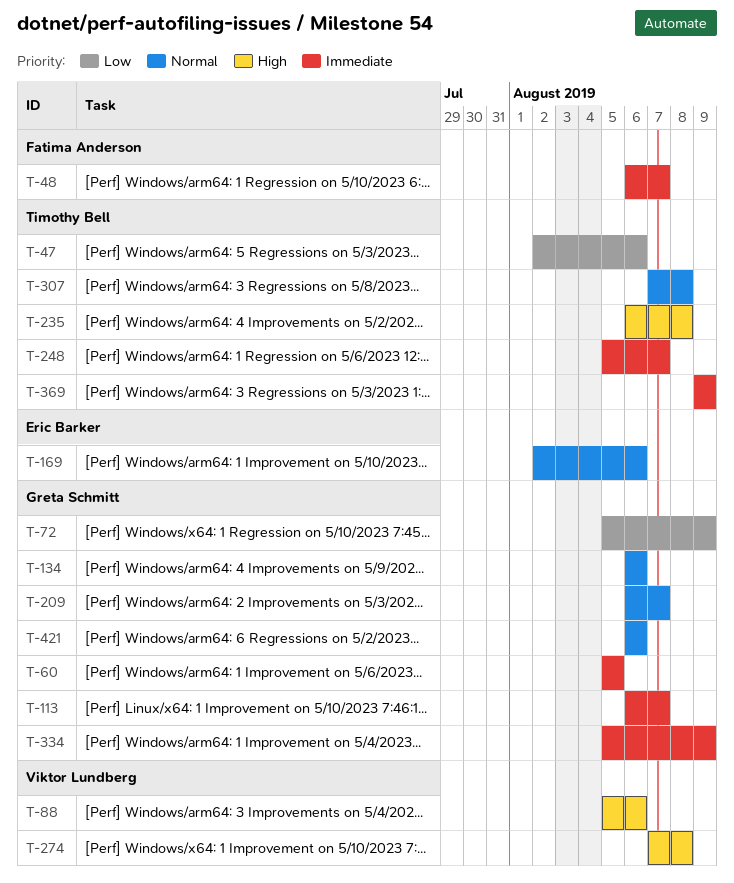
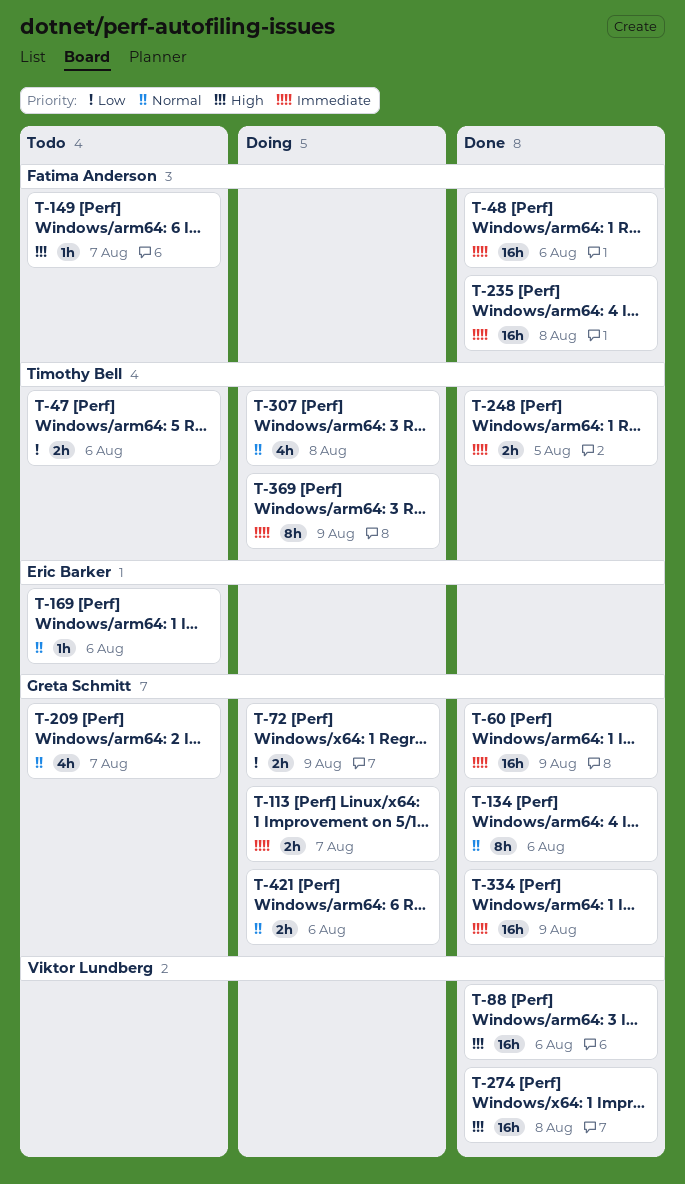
T-48, due: Aug 7 -> Aug 6
T-60, due: Aug 5 -> Aug 9
T-149: none -> present
T-235, owner: Timothy Bell -> Fatima Anderson
T-235, priority: High -> Immediate
T-248, due: Aug 7 -> Aug 5

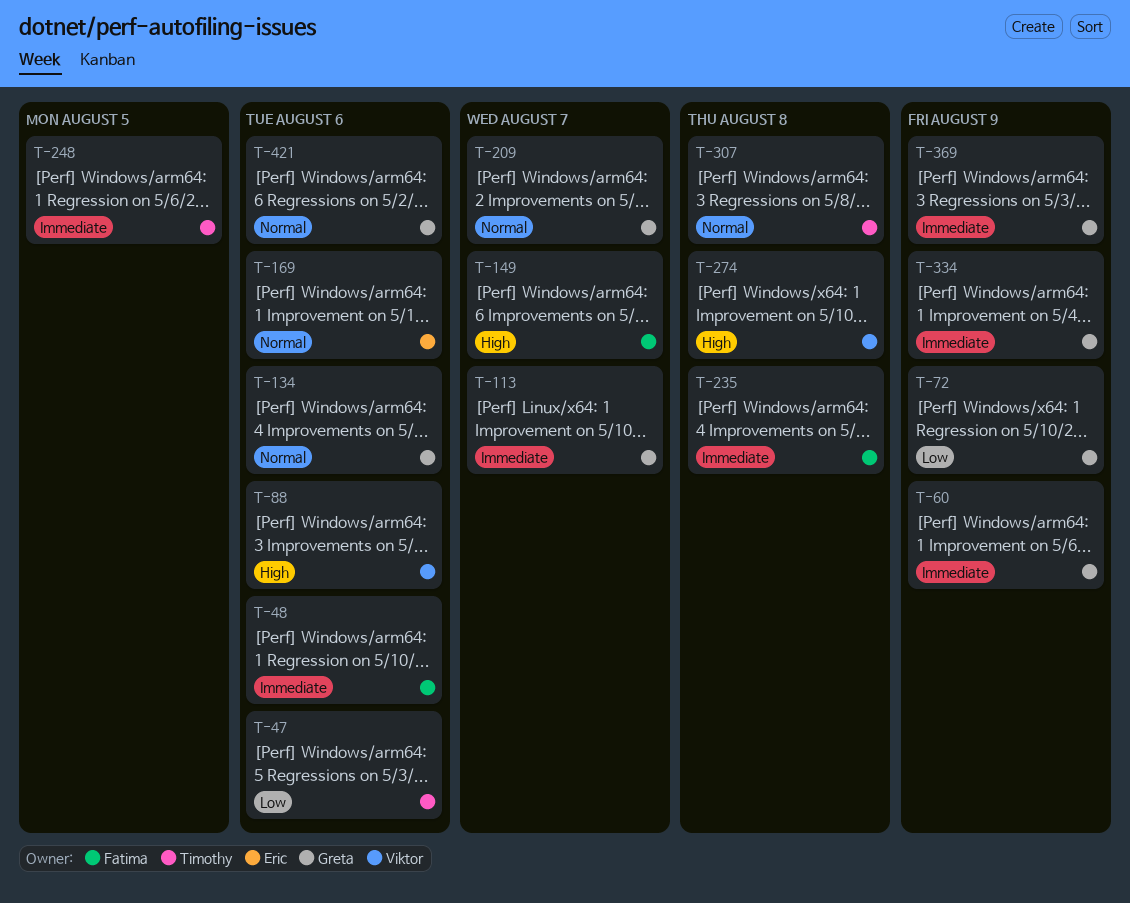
T-369, owner: Timothy Bell -> Greta Schmitt

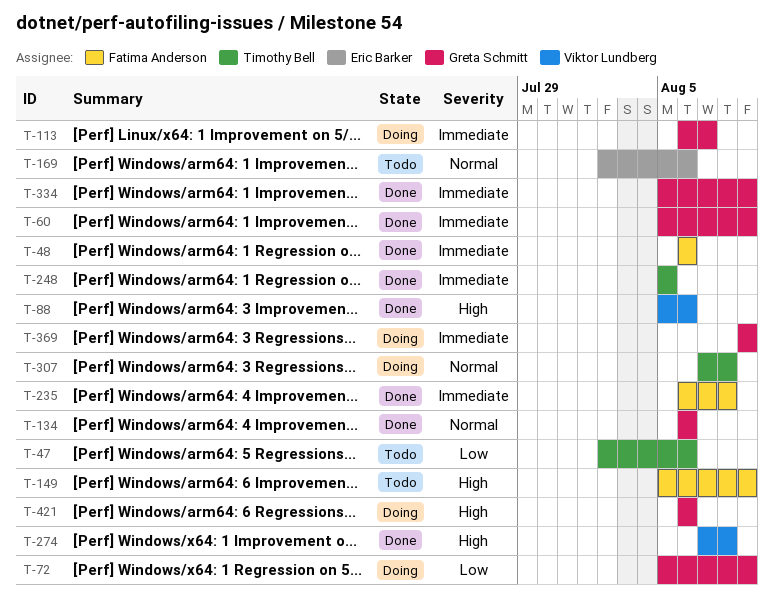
T-149, due: Aug 7 -> Aug 9
T-209: present -> none
T-421, priority: Normal -> High

